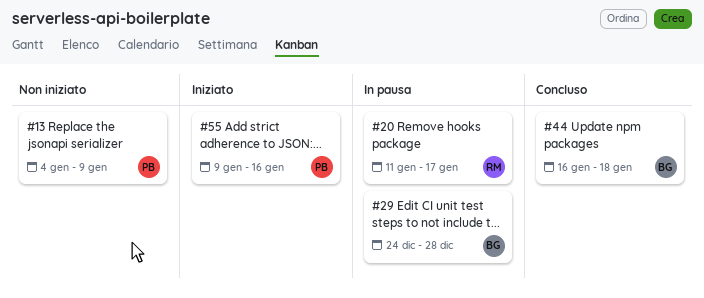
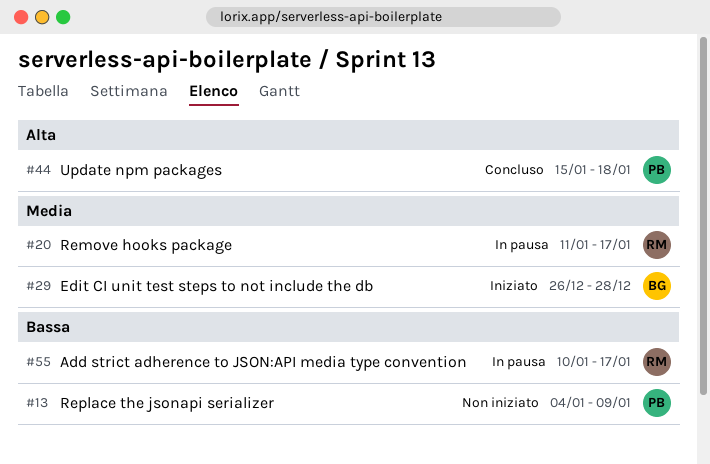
#29, status: In pausa -> Iniziato
#29, start: Dec 24 -> Dec 26
#44, owner: BG -> PB
#44, start: Jan 16 -> Jan 15
#55, status: Iniziato -> In pausa
#55, owner: PB -> RM
#55, start: Jan 9 -> Jan 10
#55, due: Jan 16 -> Jan 17

